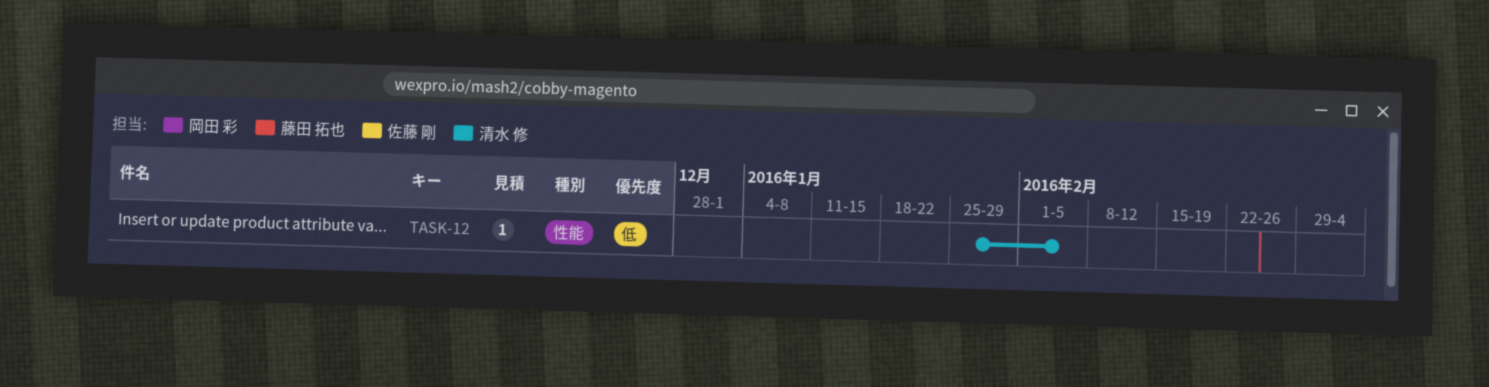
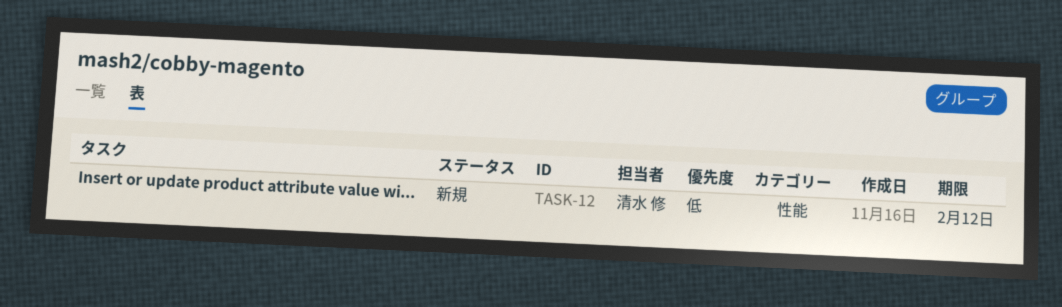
TASK-12, due: Feb 5 -> Feb 12

